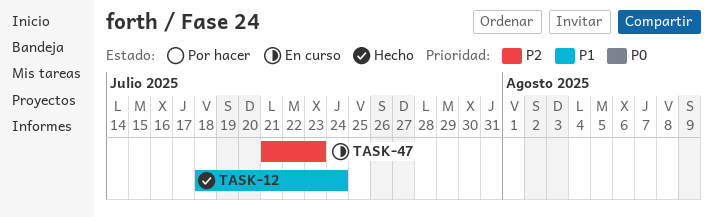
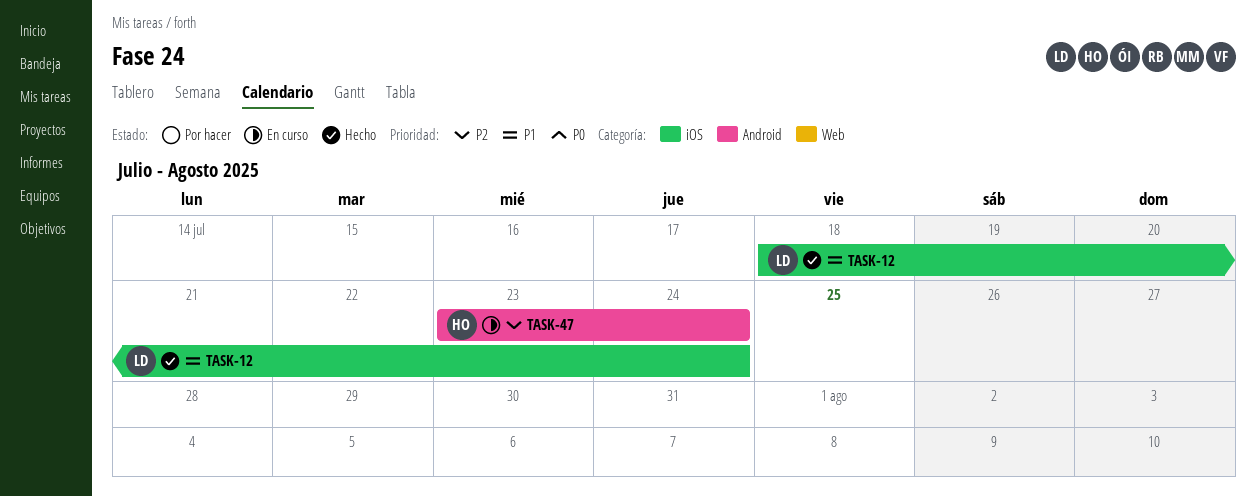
TASK-47, start: Jul 21 -> Jul 23
TASK-47, due: Jul 23 -> Jul 24

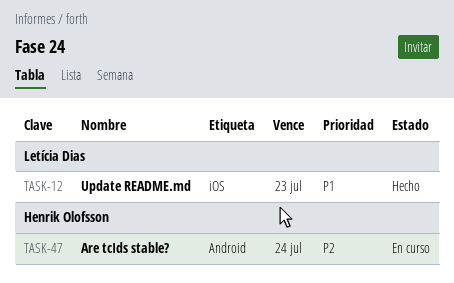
TASK-12, due: Jul 24 -> Jul 23

